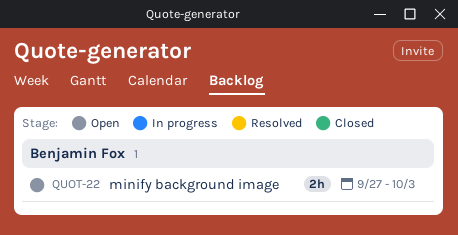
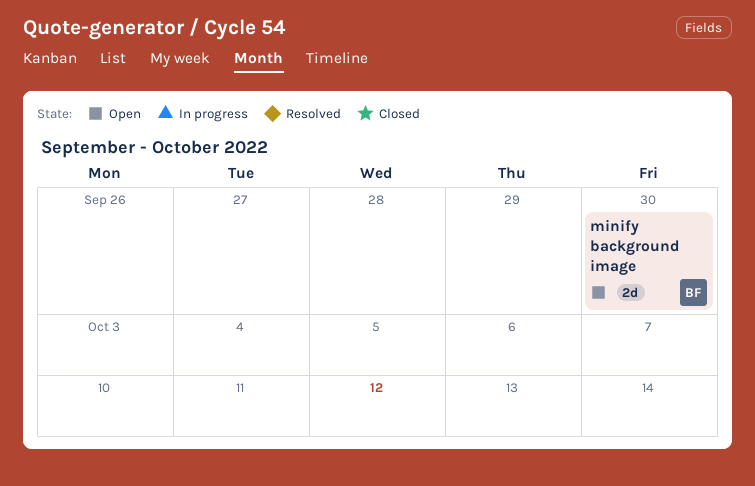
minify background image, estimate: 2h -> 2d
minify background image, due: Oct 3 -> Sep 30

